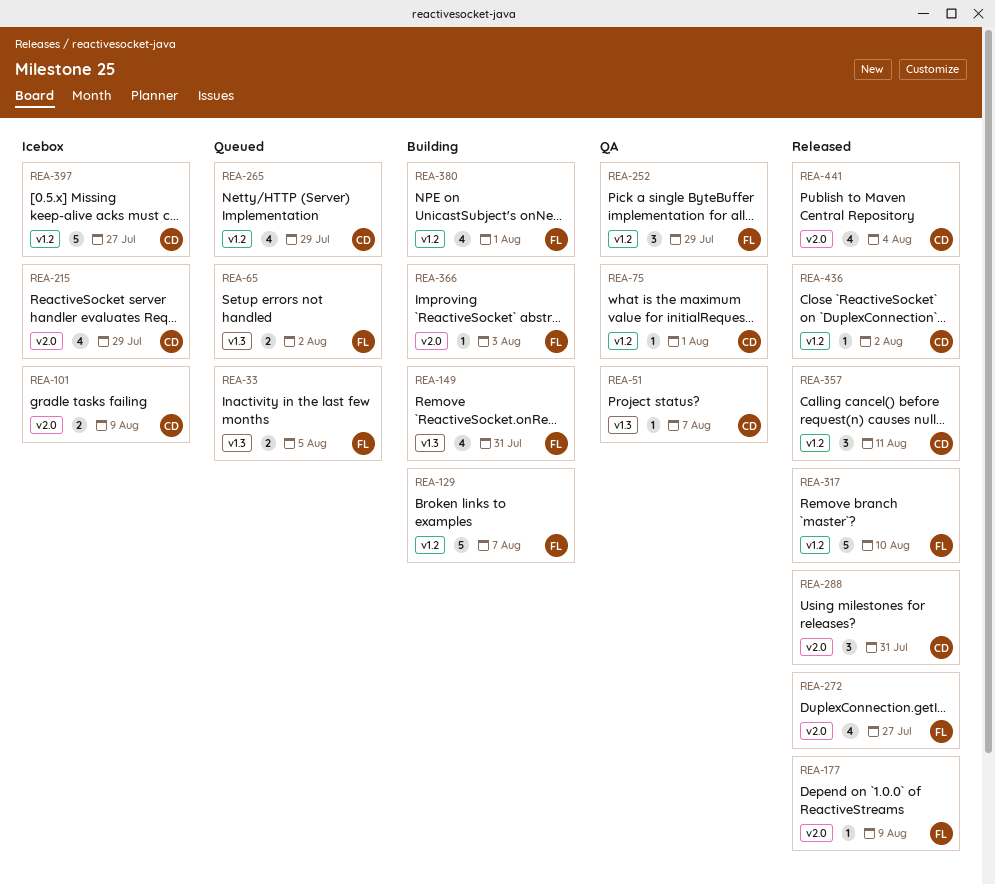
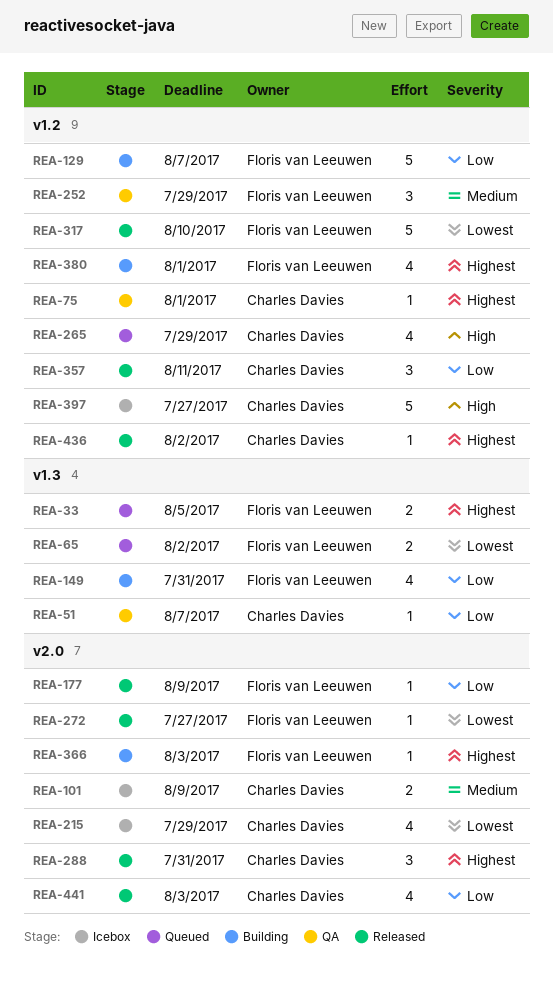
REA-272, estimate: 4 -> 1
REA-441, due: Aug 4 -> Aug 3

